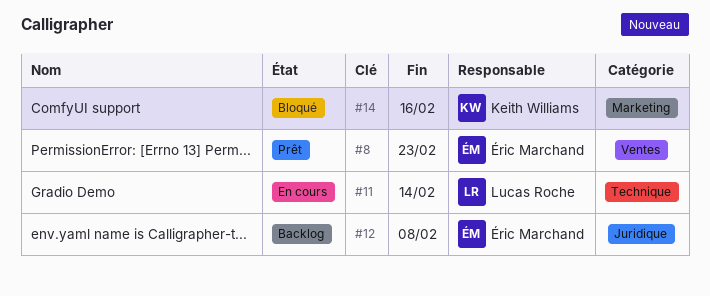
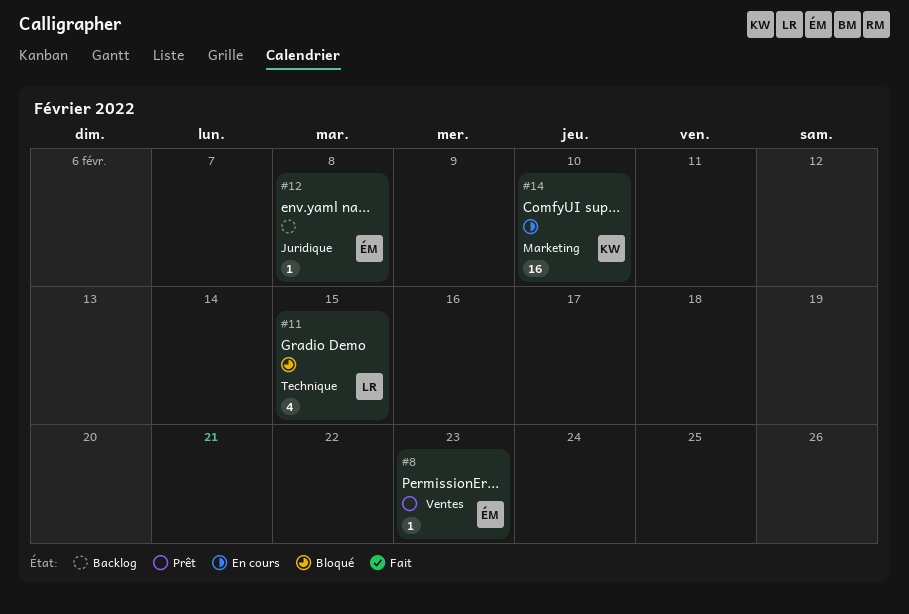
#11, status: En cours -> Bloqué
#11, due: Feb 14 -> Feb 15
#14, status: Bloqué -> En cours
#14, due: Feb 16 -> Feb 10

